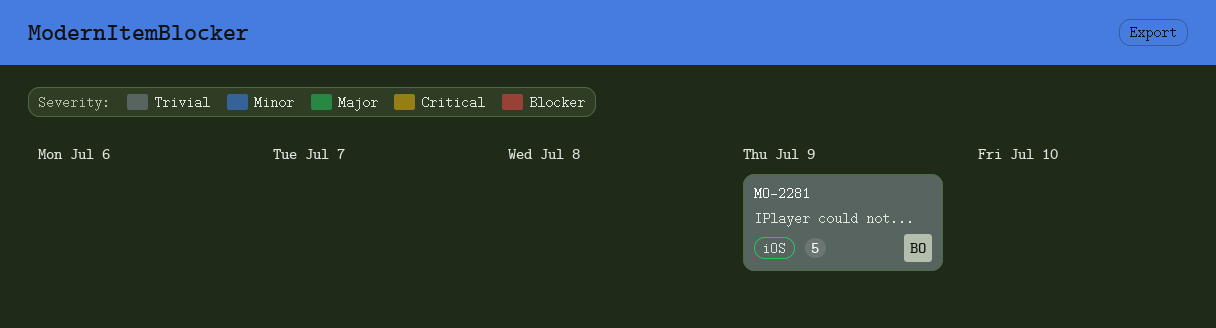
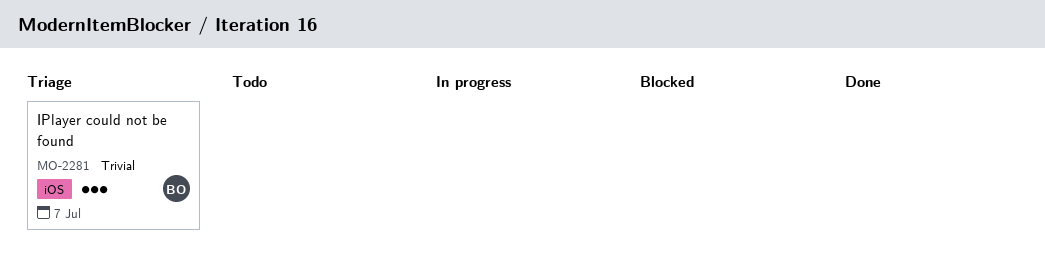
MO-2281, estimate: 5 -> 3
MO-2281, due: Jul 9 -> Jul 7

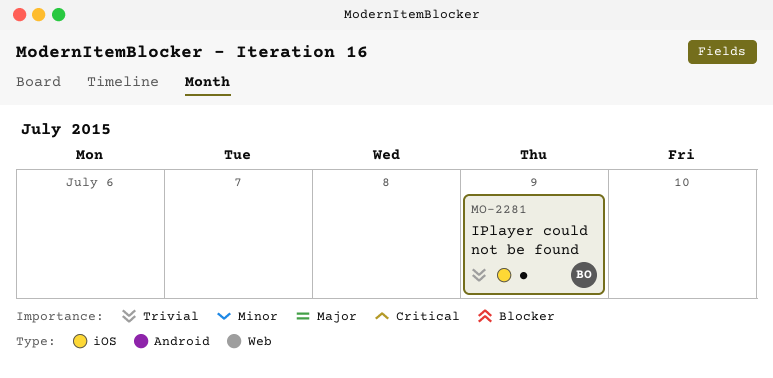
MO-2281, estimate: 3 -> 1
MO-2281, due: Jul 7 -> Jul 9

